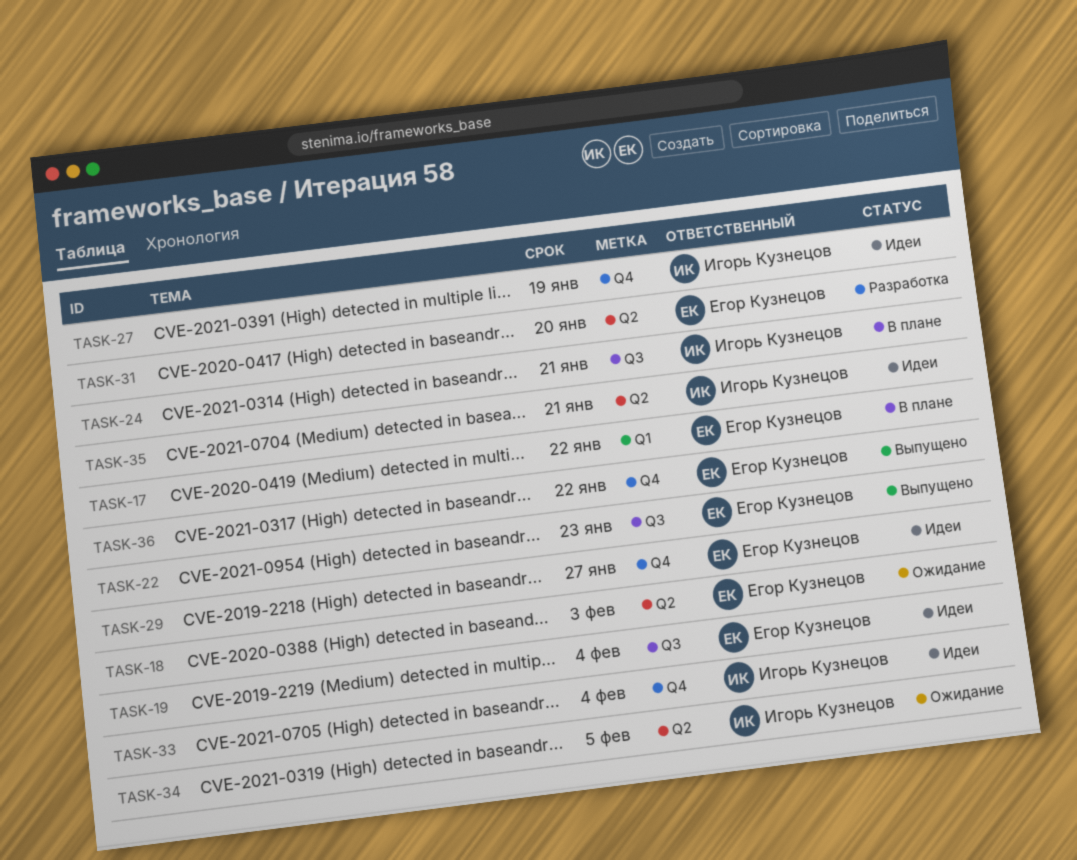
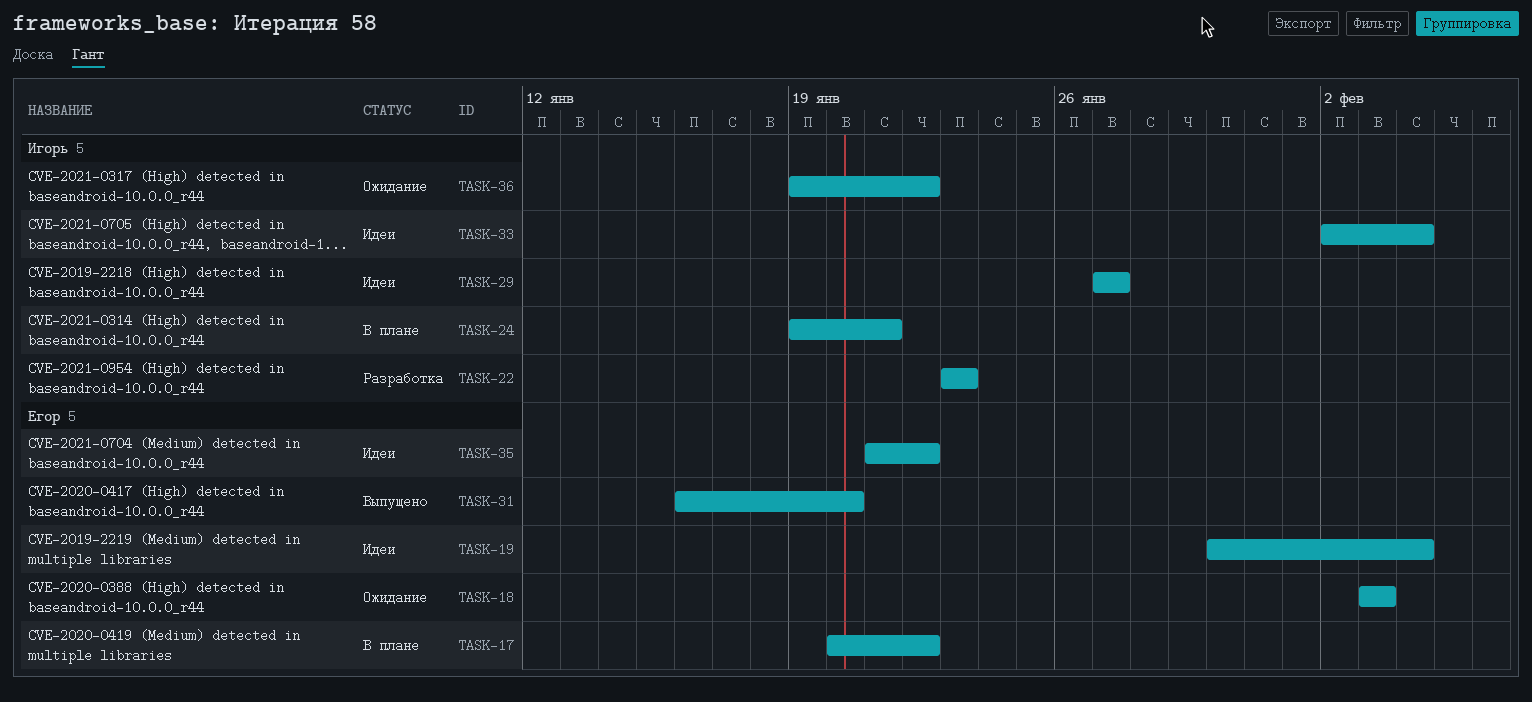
TASK-22, status: Выпущено -> Разработка
TASK-22, owner: Егор Кузнецов -> Игорь Кузнецов
TASK-27: present -> none
TASK-29, owner: Егор Кузнецов -> Игорь Кузнецов
TASK-31, status: Разработка -> Выпущено
TASK-34: present -> none
TASK-35, owner: Игорь Кузнецов -> Егор Кузнецов
TASK-35, due: Jan 21 -> Jan 22
TASK-36, status: Выпущено -> Ожидание
TASK-36, owner: Егор Кузнецов -> Игорь Кузнецов

